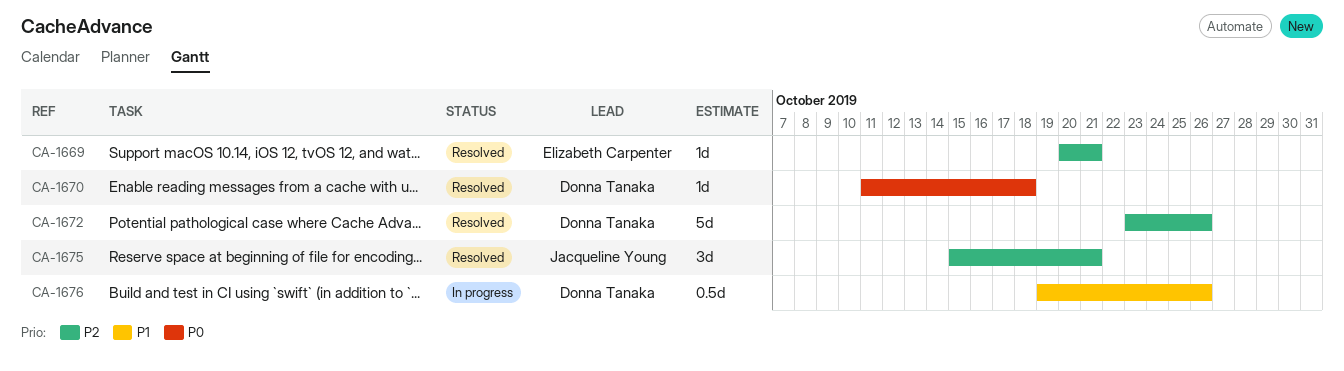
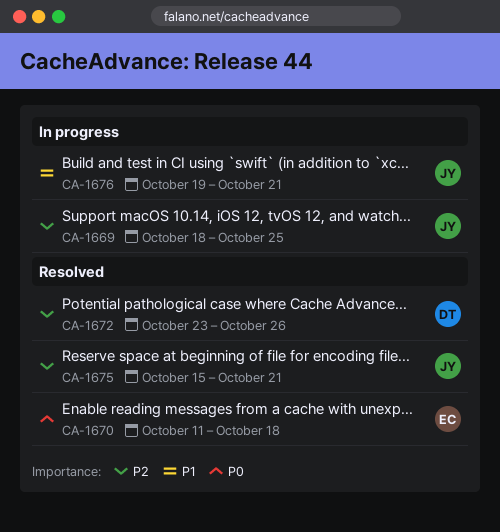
CA-1669, status: Resolved -> In progress
CA-1669, owner: Elizabeth Carpenter -> Jacqueline Young
CA-1669, start: Oct 20 -> Oct 18
CA-1669, due: Oct 21 -> Oct 25
CA-1670, owner: Donna Tanaka -> Elizabeth Carpenter
CA-1676, owner: Donna Tanaka -> Jacqueline Young
CA-1676, due: Oct 26 -> Oct 21

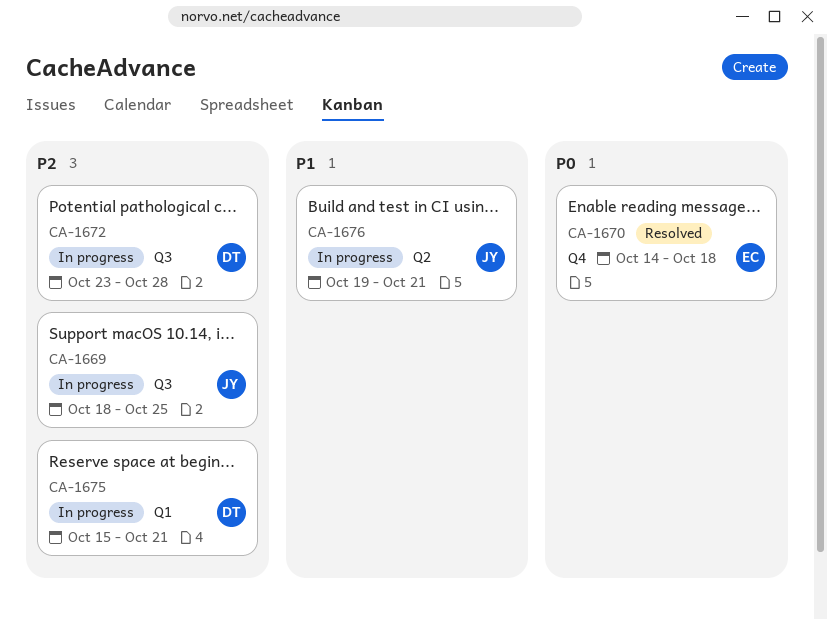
CA-1670, start: Oct 11 -> Oct 14
CA-1672, status: Resolved -> In progress
CA-1672, due: Oct 26 -> Oct 28
CA-1675, status: Resolved -> In progress
CA-1675, owner: JY -> DT

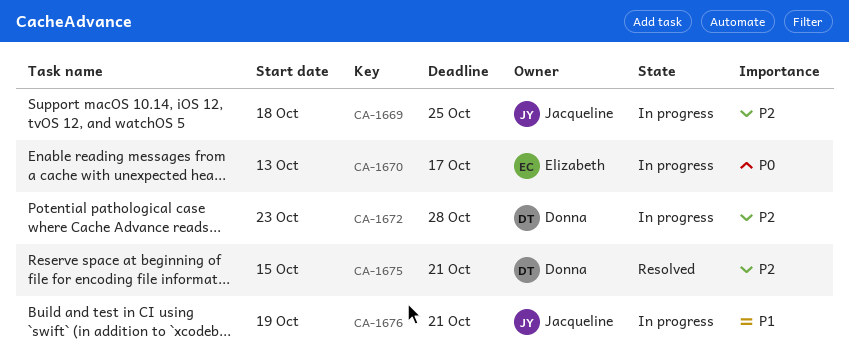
CA-1670, status: Resolved -> In progress
CA-1670, start: Oct 14 -> Oct 13
CA-1670, due: Oct 18 -> Oct 17
CA-1675, status: In progress -> Resolved

